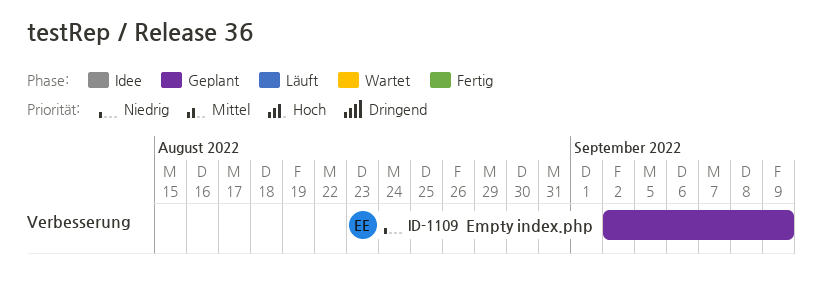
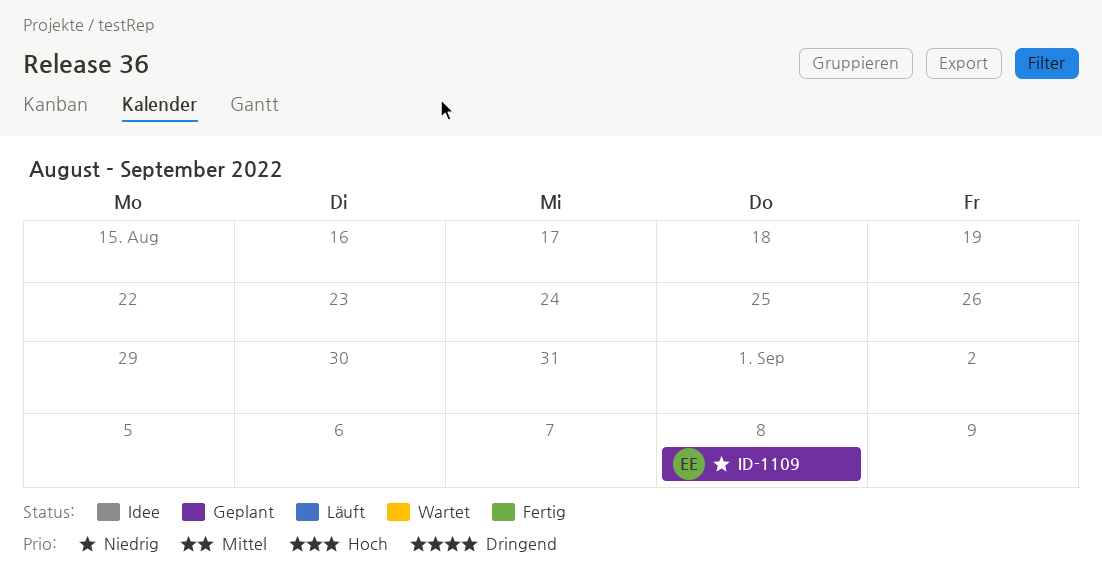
ID-1109, start: Sep 2 -> Sep 8
ID-1109, due: Sep 9 -> Sep 8

